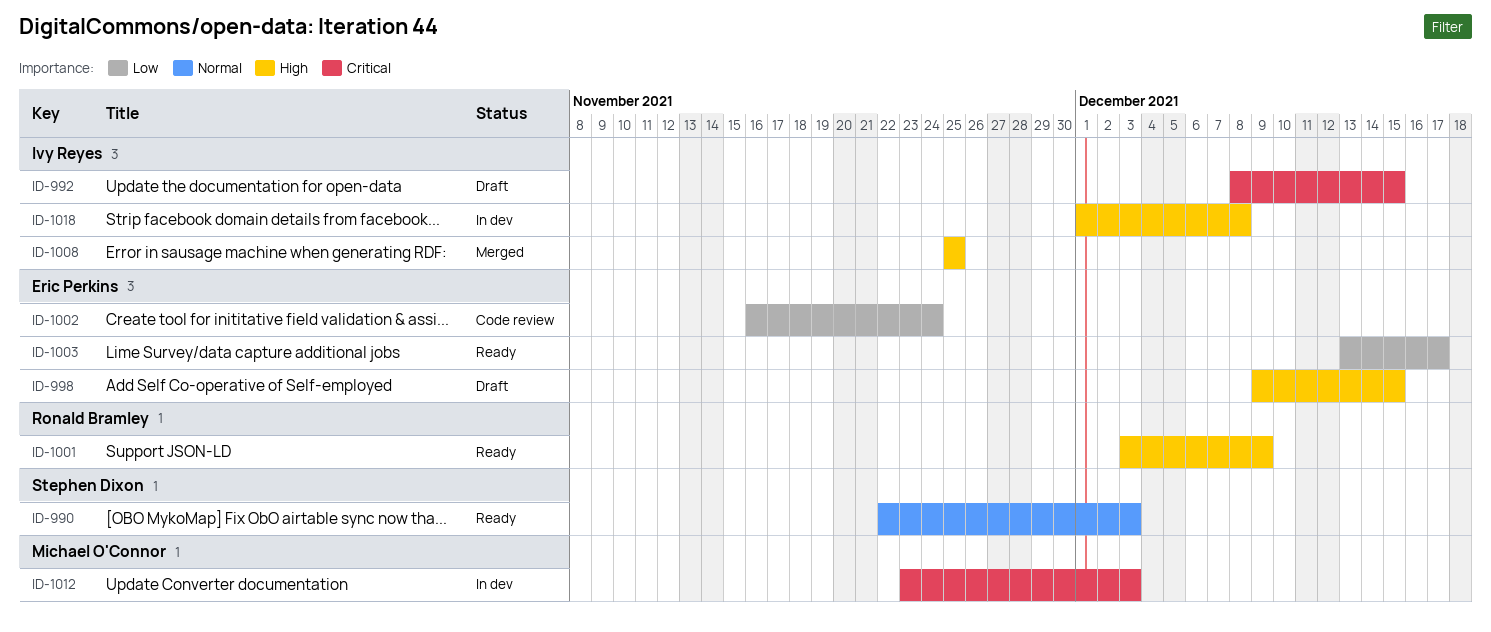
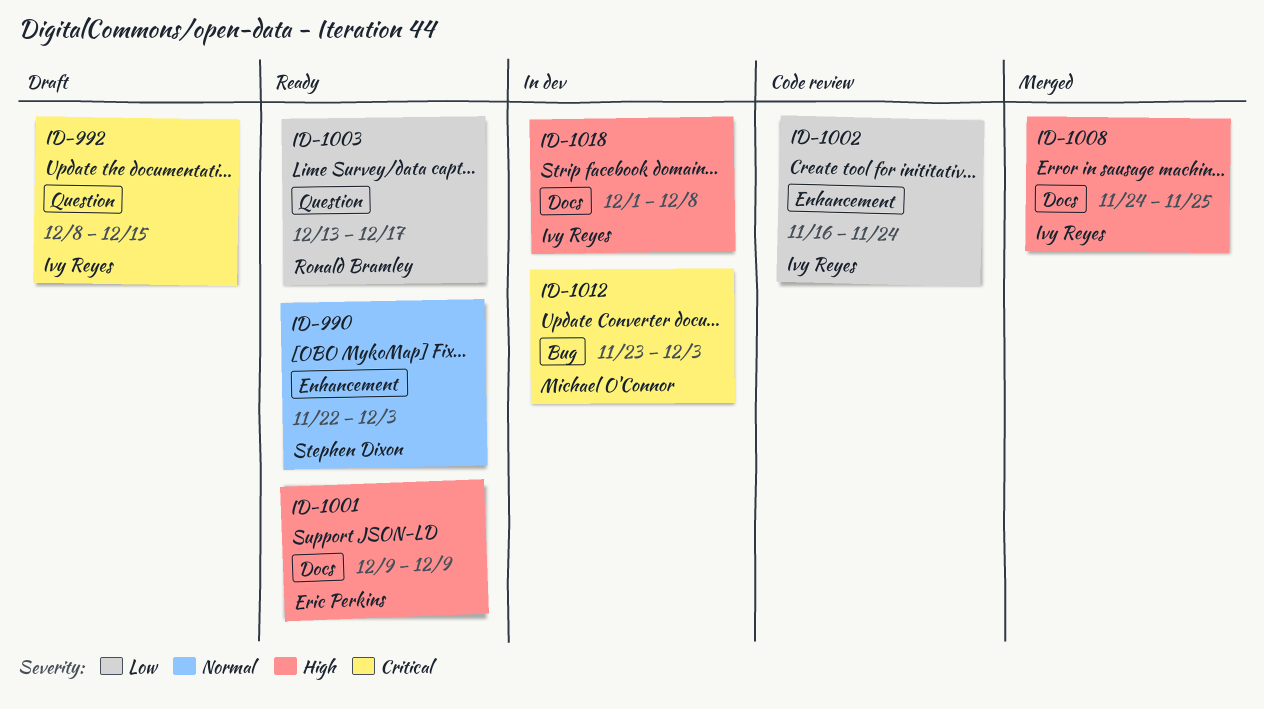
ID-998: present -> none
ID-1001, owner: Ronald Bramley -> Eric Perkins
ID-1001, start: Dec 3 -> Dec 9
ID-1002, owner: Eric Perkins -> Ivy Reyes
ID-1003, owner: Eric Perkins -> Ronald Bramley
ID-1008, start: Nov 25 -> Nov 24

